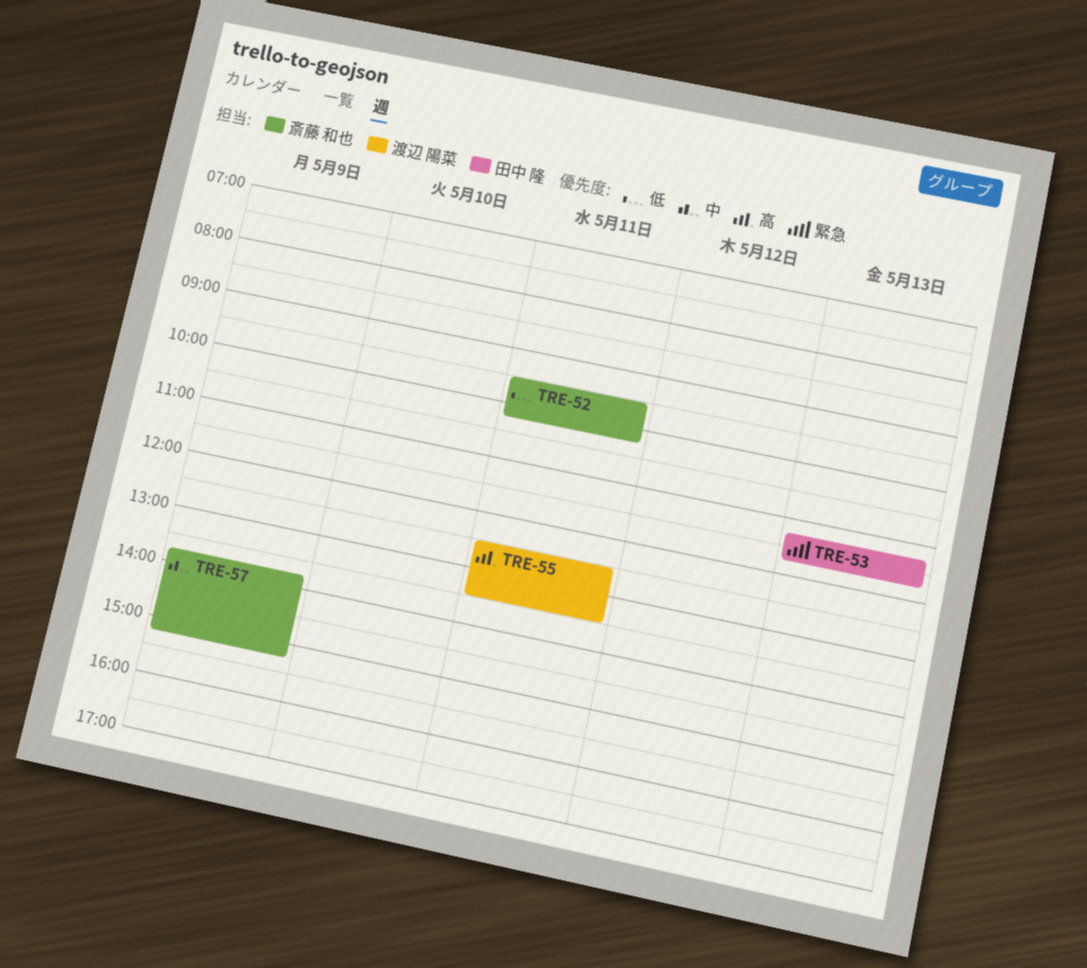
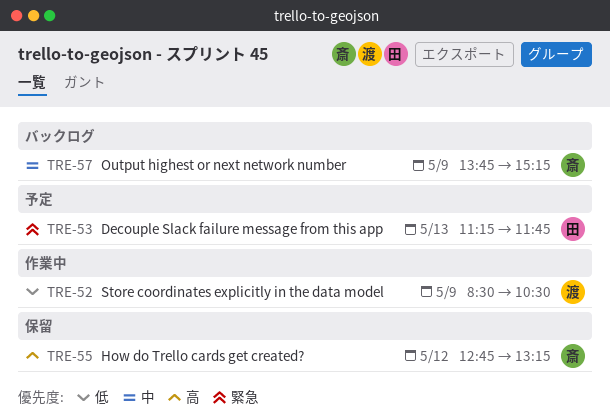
TRE-52, owner: 斎藤 和也 -> 渡辺 陽菜
TRE-52, day: May 11 -> May 9
TRE-52, begins: 09:30 -> 08:30
TRE-52, ends: 10:15 -> 10:30
TRE-55, owner: 渡辺 陽菜 -> 斎藤 和也
TRE-55, day: May 11 -> May 12
TRE-55, begins: 12:30 -> 12:45
TRE-55, ends: 13:30 -> 13:15

